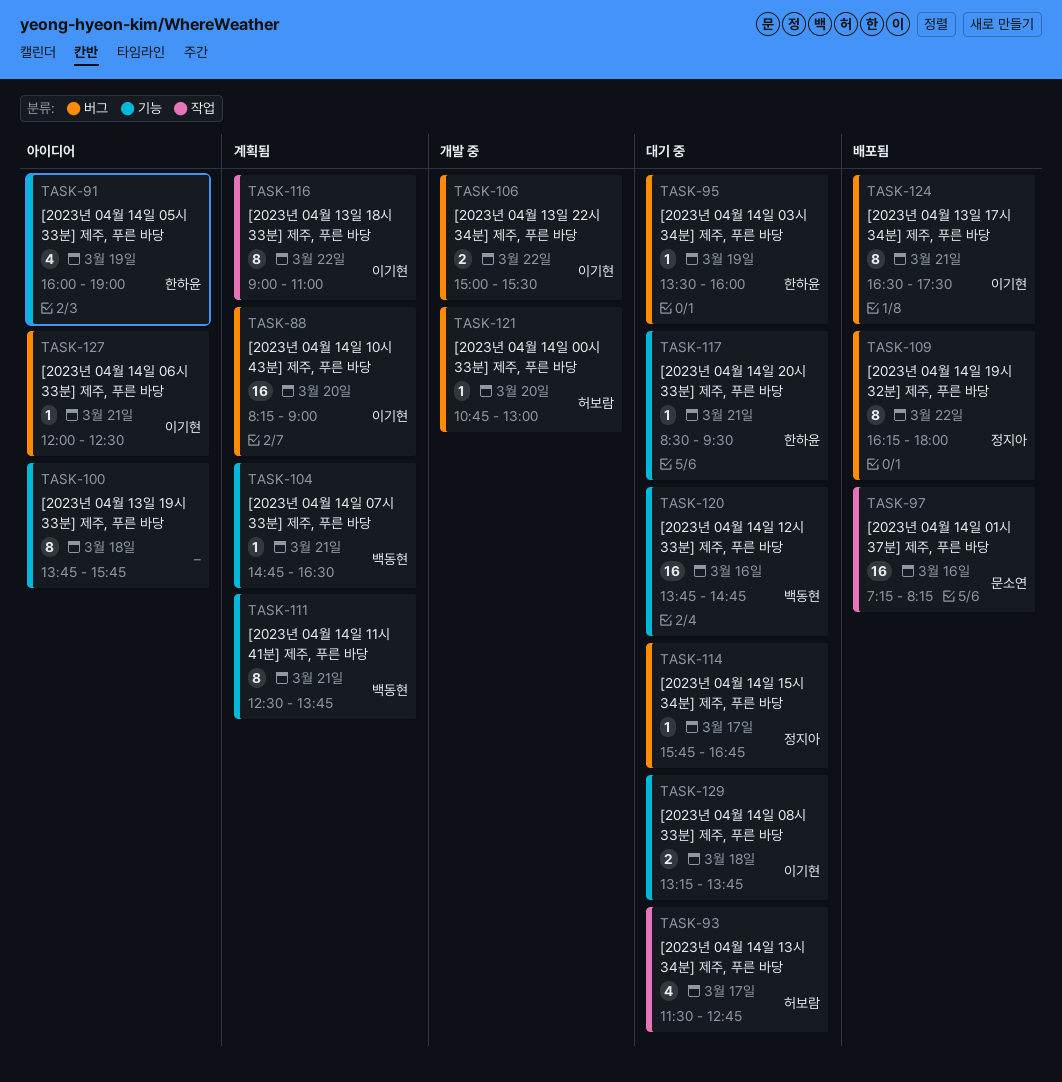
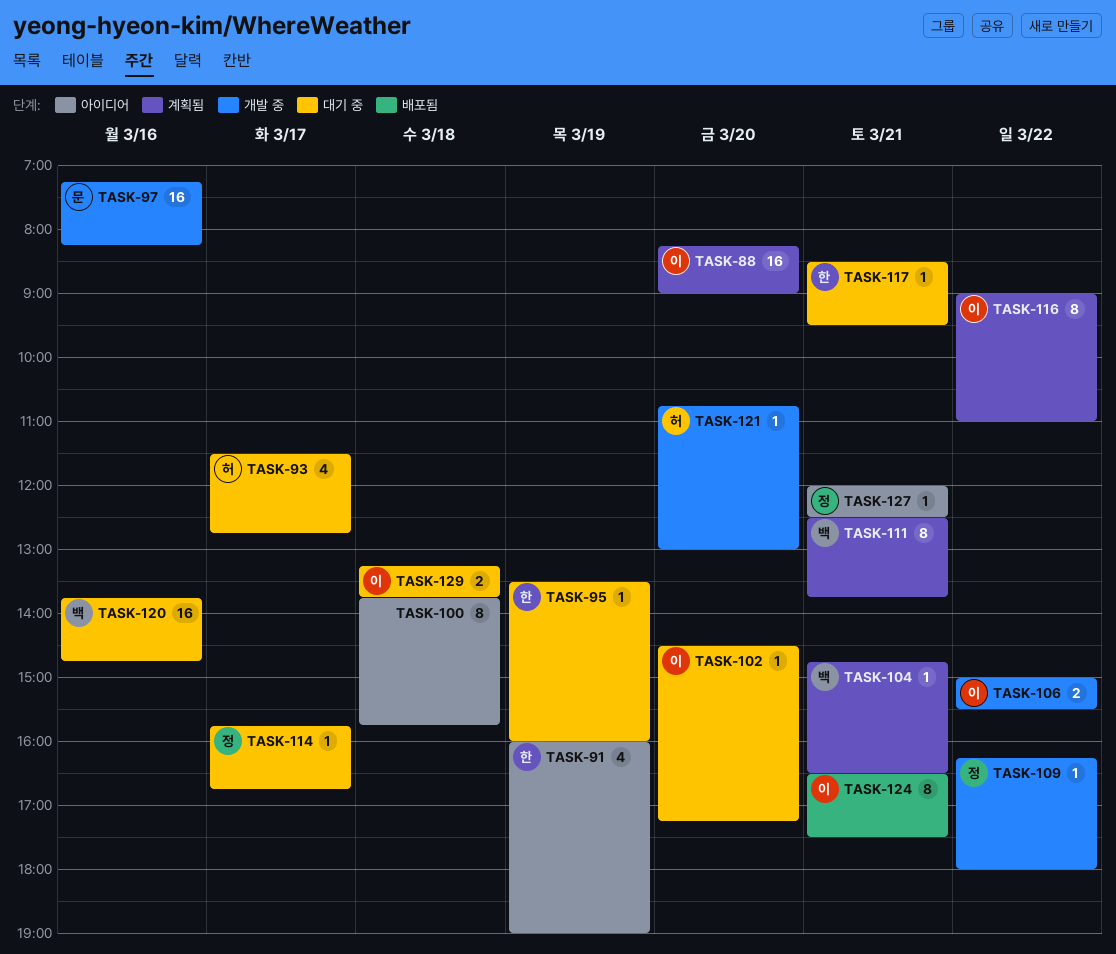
TASK-97, status: 배포됨 -> 개발 중
TASK-102: none -> present
TASK-109, status: 배포됨 -> 개발 중
TASK-109, estimate: 8 -> 1
TASK-127, owner: 이기현 -> 정지아

